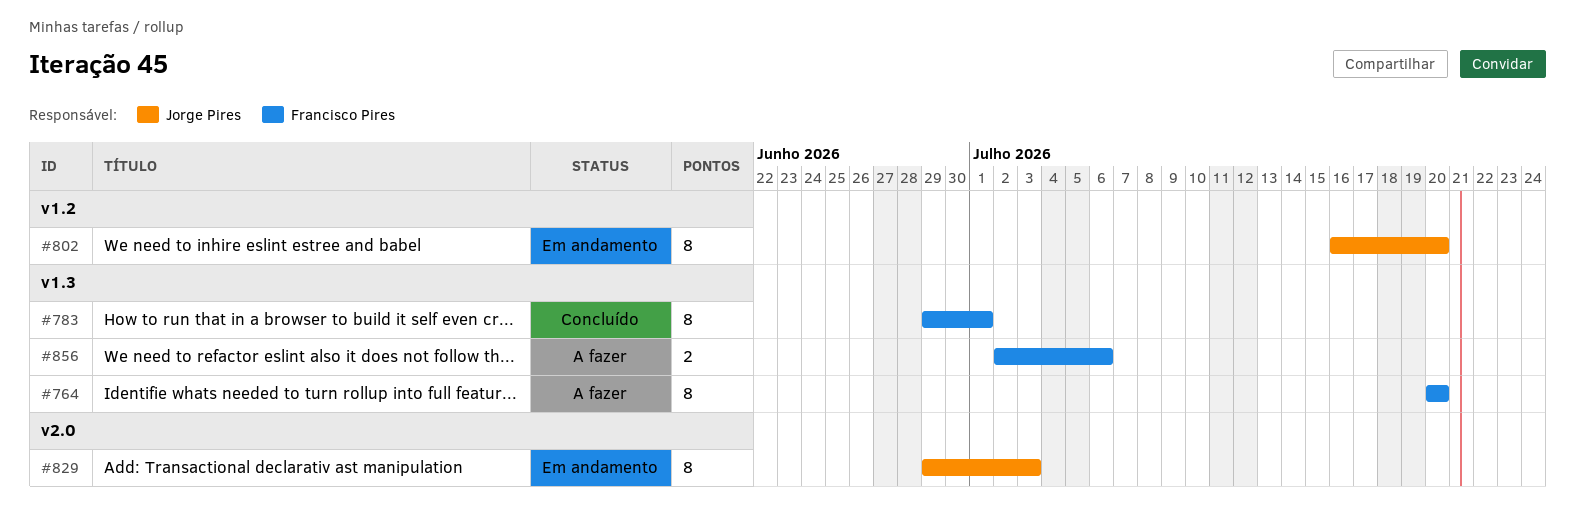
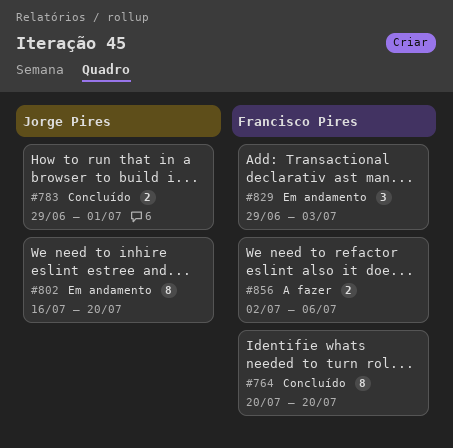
#764, status: A fazer -> Concluído
#783, owner: Francisco Pires -> Jorge Pires
#783, estimate: 8 -> 2
#829, owner: Jorge Pires -> Francisco Pires
#829, estimate: 8 -> 3

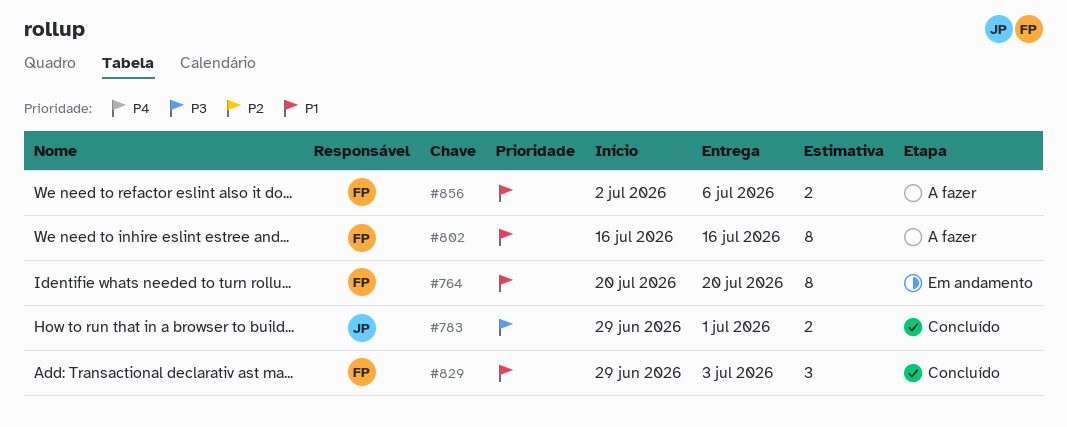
#764, status: Concluído -> Em andamento
#802, status: Em andamento -> A fazer
#802, owner: Jorge Pires -> Francisco Pires
#802, due: Jul 20 -> Jul 16
#829, status: Em andamento -> Concluído

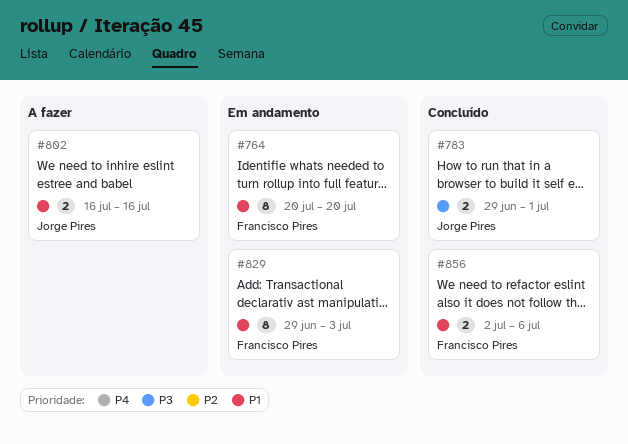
#802, owner: Francisco Pires -> Jorge Pires
#802, estimate: 8 -> 2
#829, status: Concluído -> Em andamento
#829, estimate: 3 -> 8
#856, status: A fazer -> Concluído

